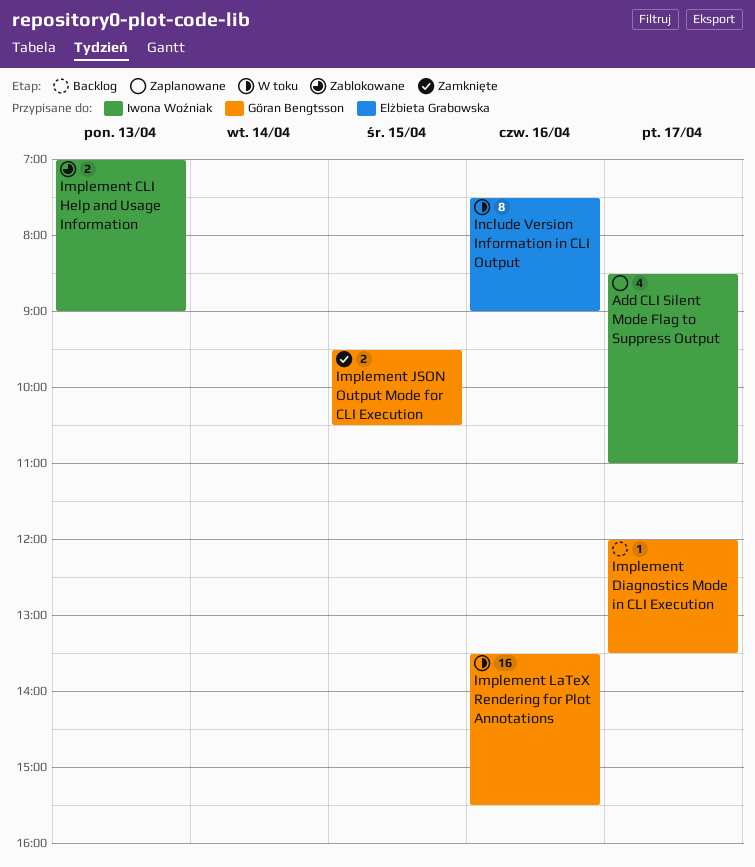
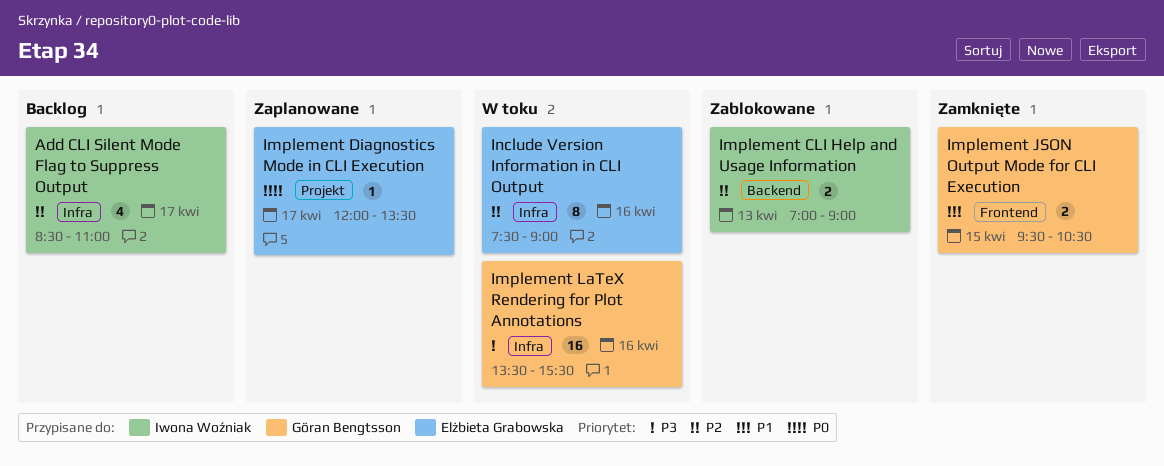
Add CLI Silent Mode Flag to Suppress Output, status: Zaplanowane -> Backlog
Implement Diagnostics Mode in CLI Execution, status: Backlog -> Zaplanowane
Implement Diagnostics Mode in CLI Execution, owner: Göran Bengtsson -> Elżbieta Grabowska

